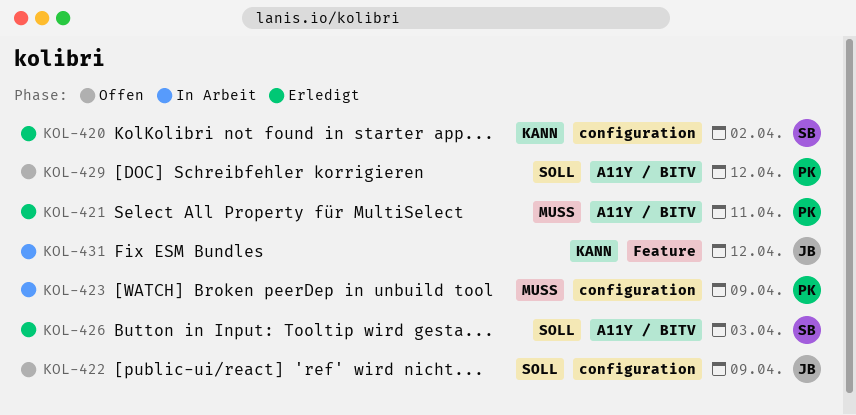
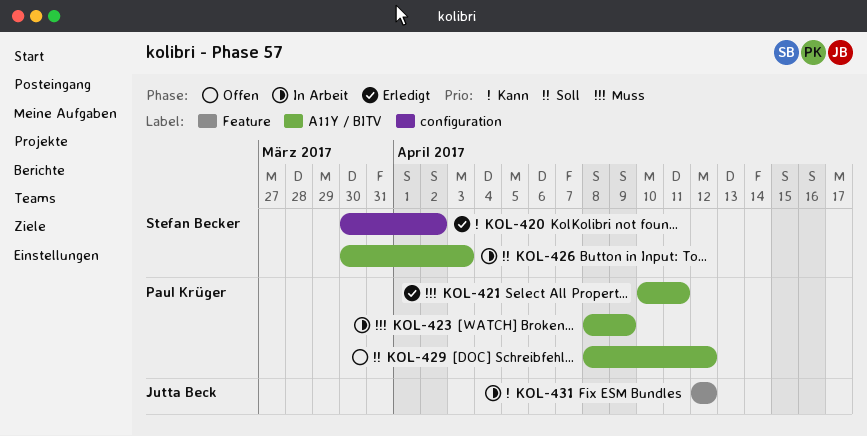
KOL-422: present -> none
KOL-423, label: configuration -> A11Y / BITV
KOL-426, status: Erledigt -> In Arbeit

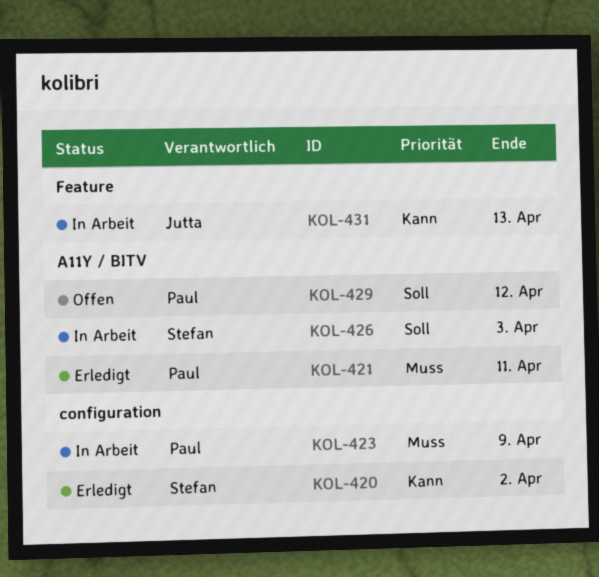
KOL-423, label: A11Y / BITV -> configuration
KOL-431, due: Apr 12 -> Apr 13

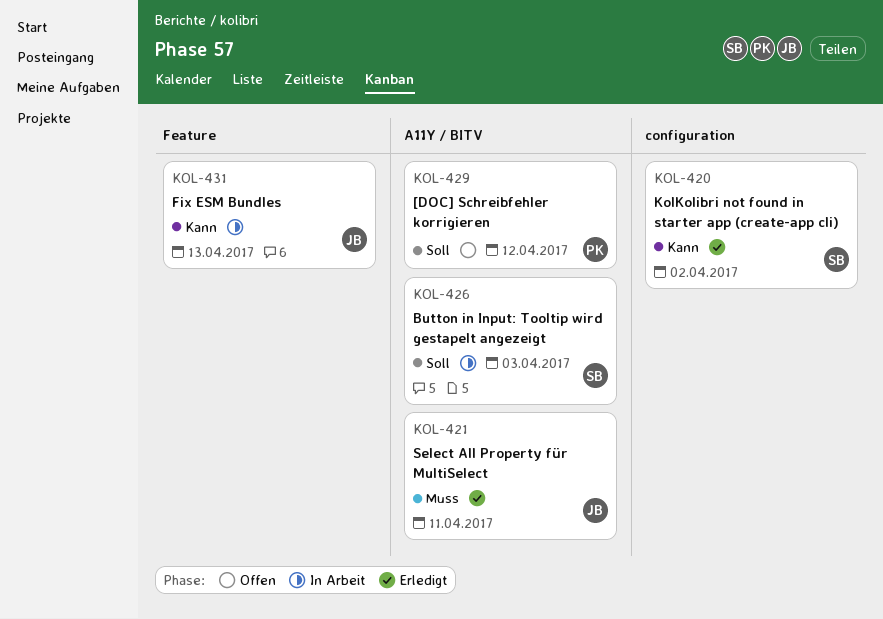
KOL-421, owner: Paul -> Jutta
KOL-423: present -> none

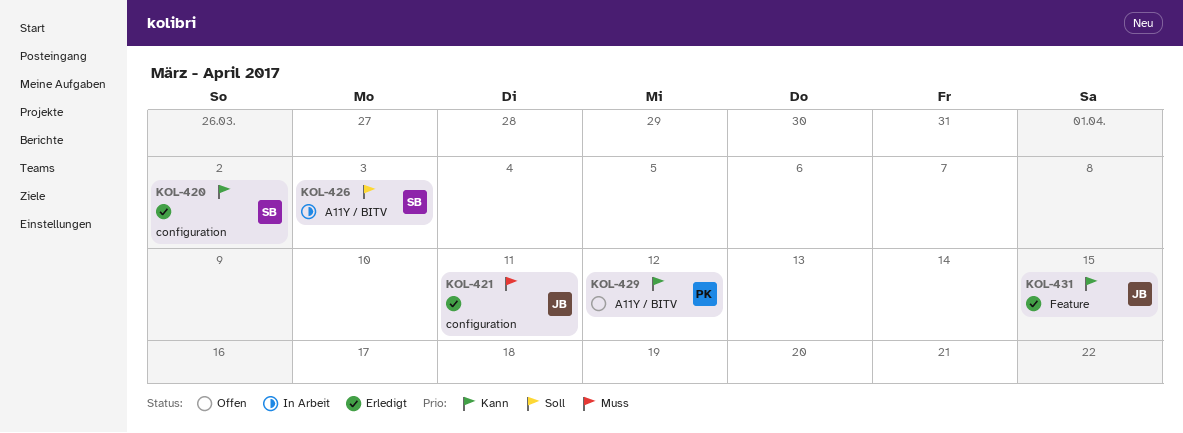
KOL-421, label: A11Y / BITV -> configuration
KOL-429, priority: Soll -> Kann
KOL-431, status: In Arbeit -> Erledigt
KOL-431, due: Apr 13 -> Apr 15

